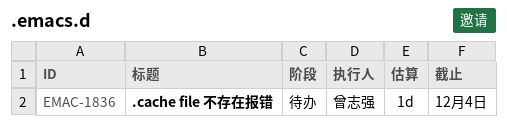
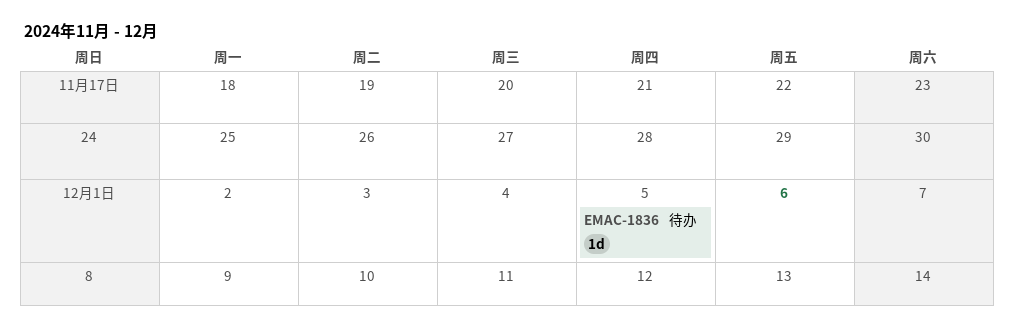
EMAC-1836, due: Dec 4 -> Dec 5

